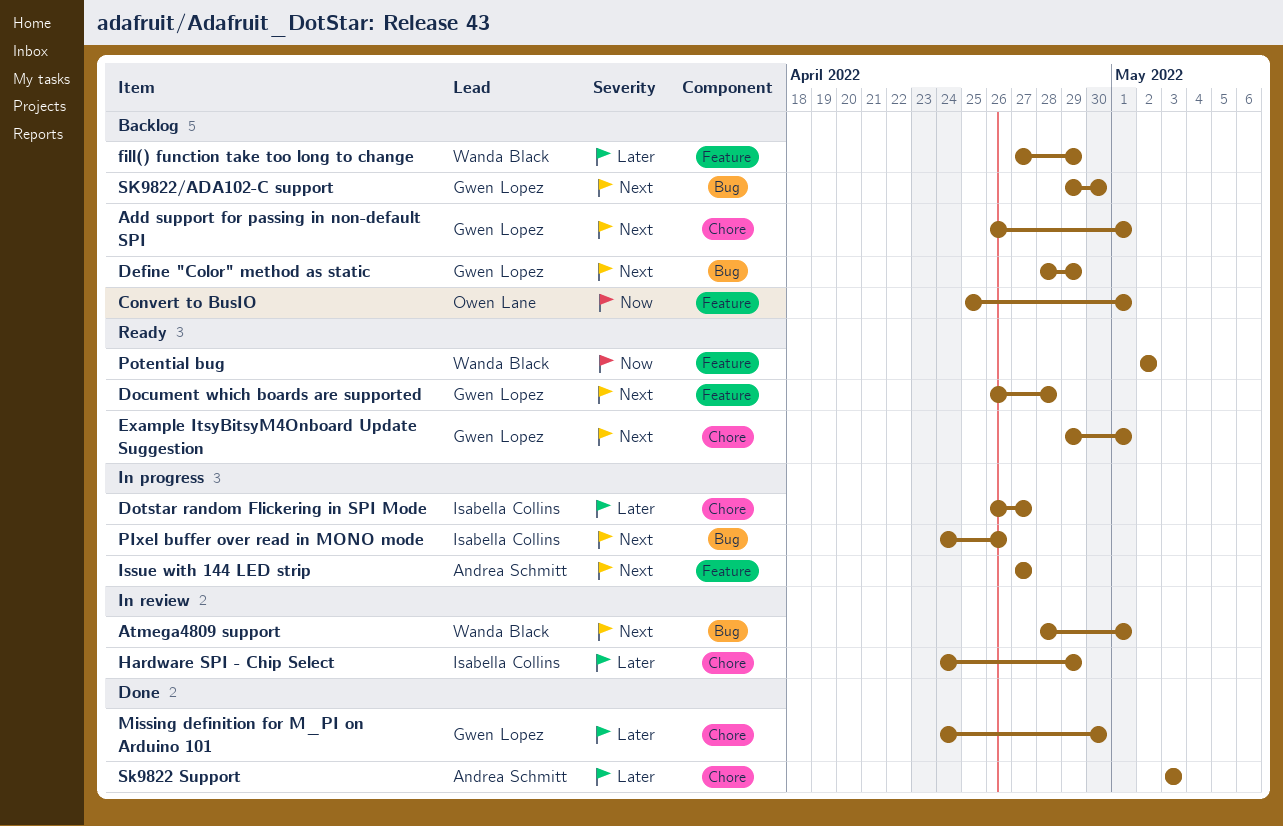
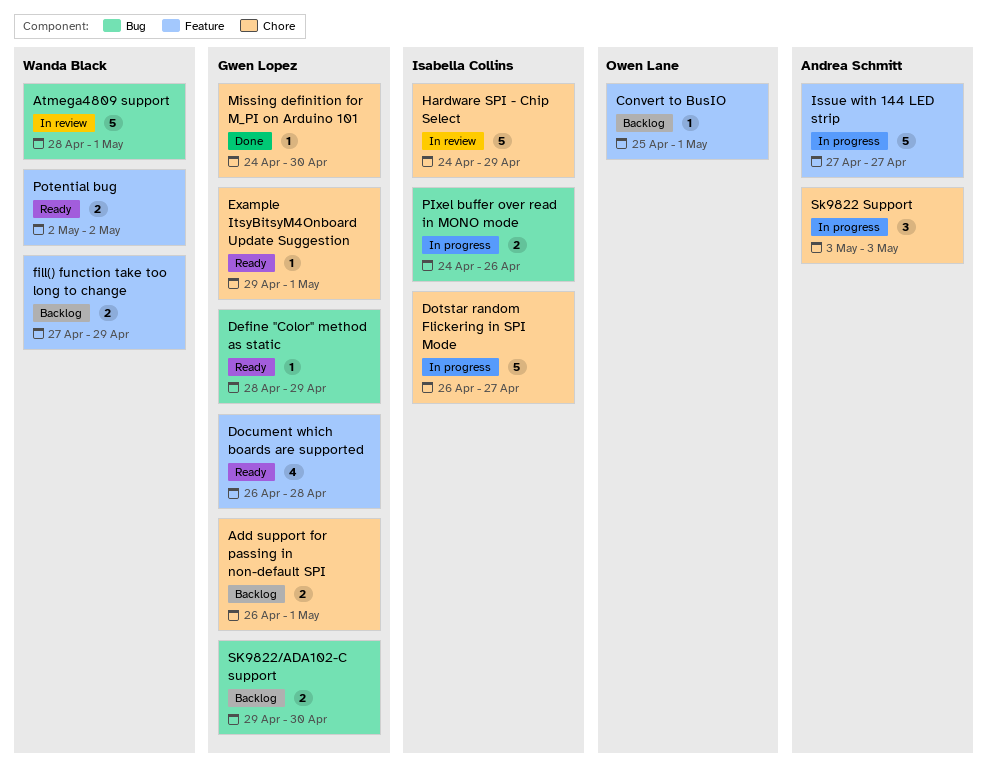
Define "Color" method as static, status: Backlog -> Ready
Sk9822 Support, status: Done -> In progress

